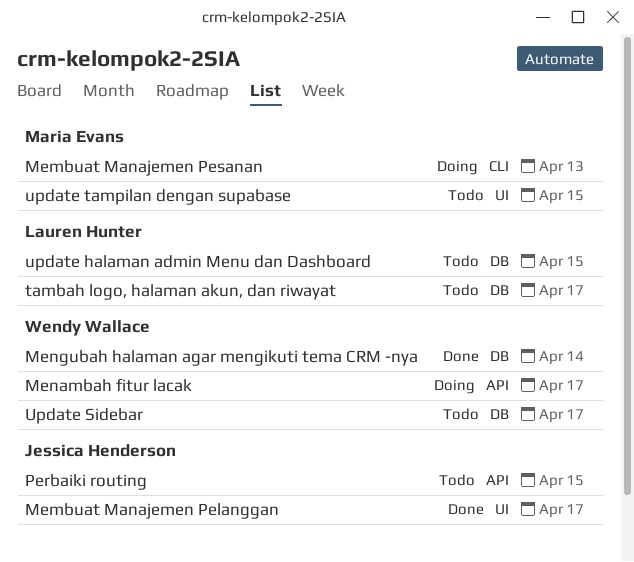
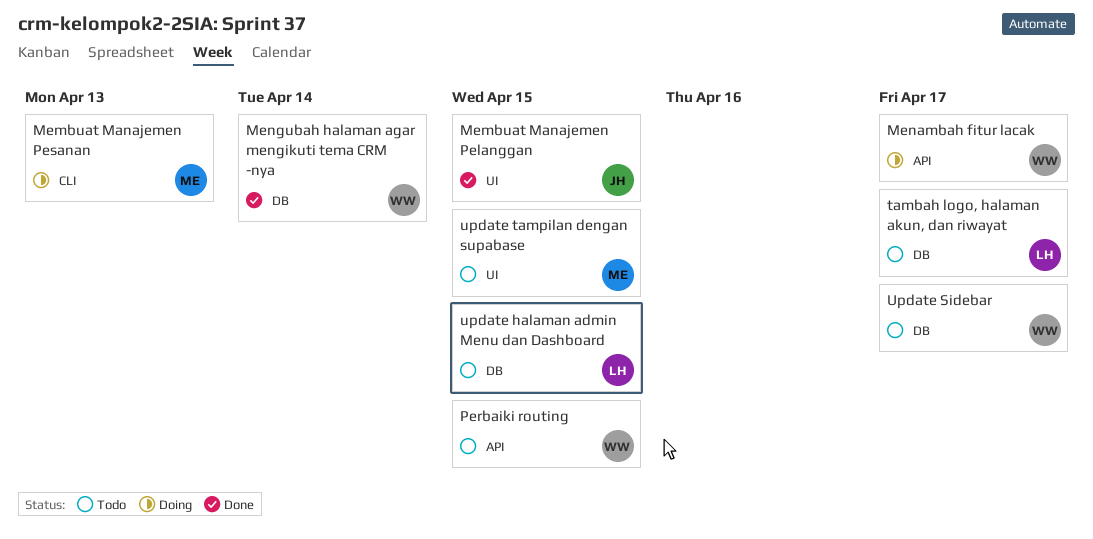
Membuat Manajemen Pelanggan, due: Apr 17 -> Apr 15
Perbaiki routing, owner: Jessica Henderson -> Wendy Wallace

